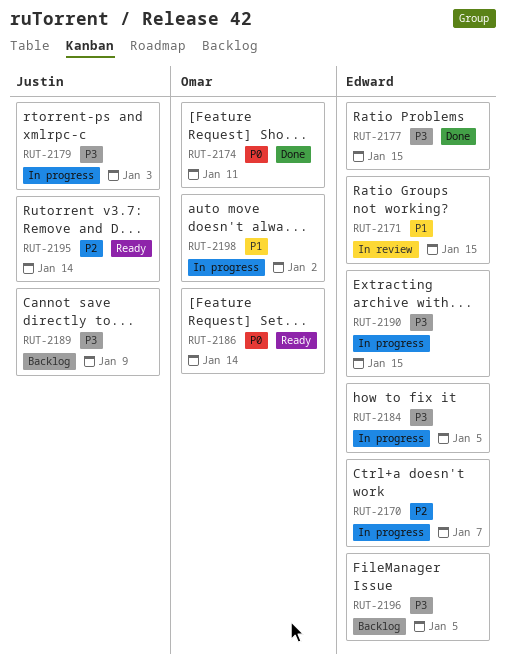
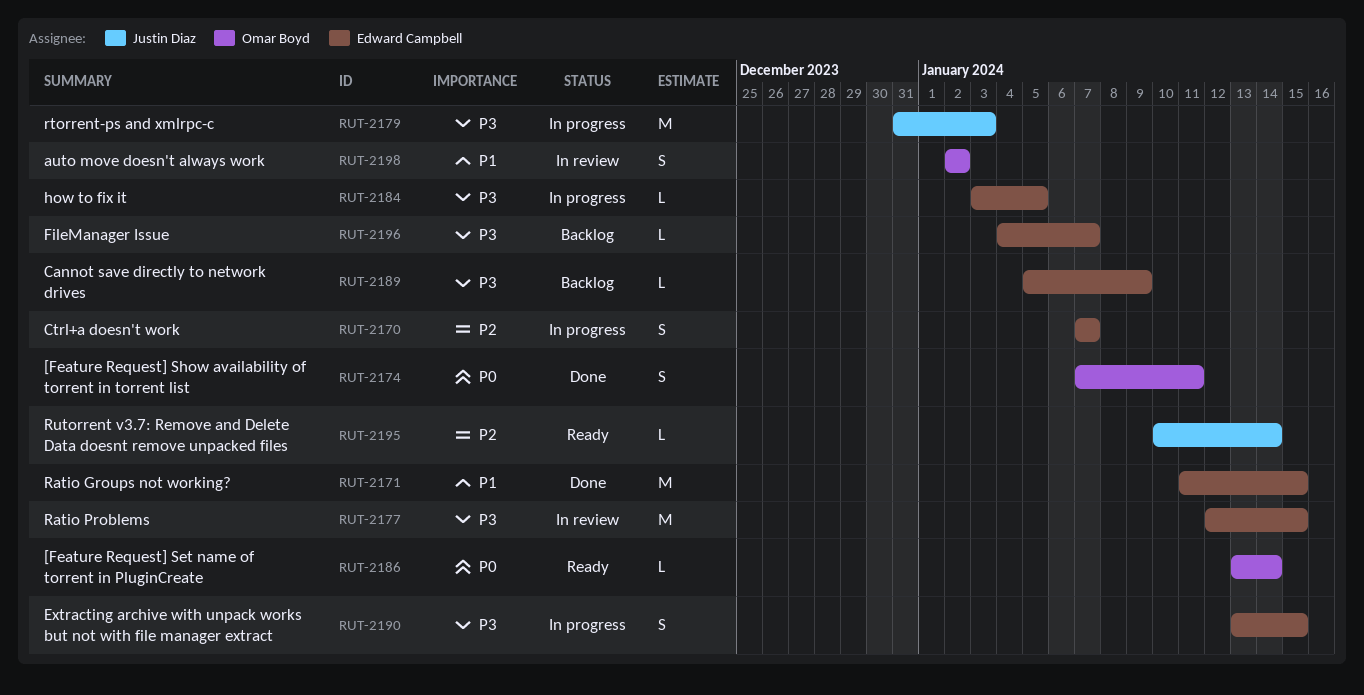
RUT-2171, status: In review -> Done
RUT-2177, status: Done -> In review
RUT-2189, owner: Justin Diaz -> Edward Campbell
RUT-2196, due: Jan 5 -> Jan 7
RUT-2198, status: In progress -> In review

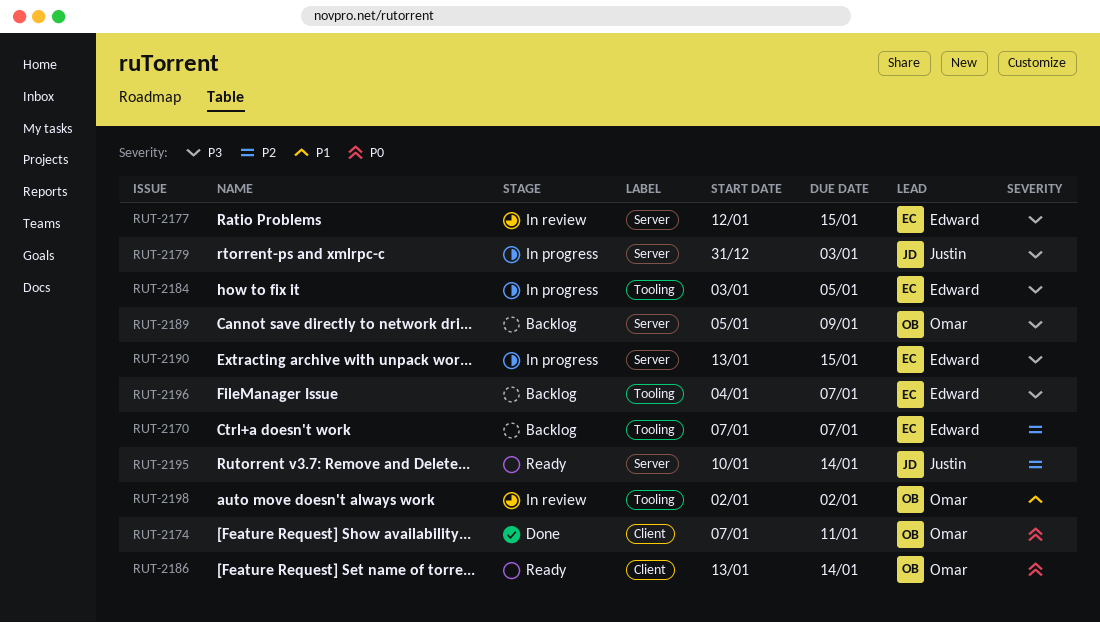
RUT-2170, status: In progress -> Backlog
RUT-2171: present -> none
RUT-2189, owner: Edward Campbell -> Omar Boyd

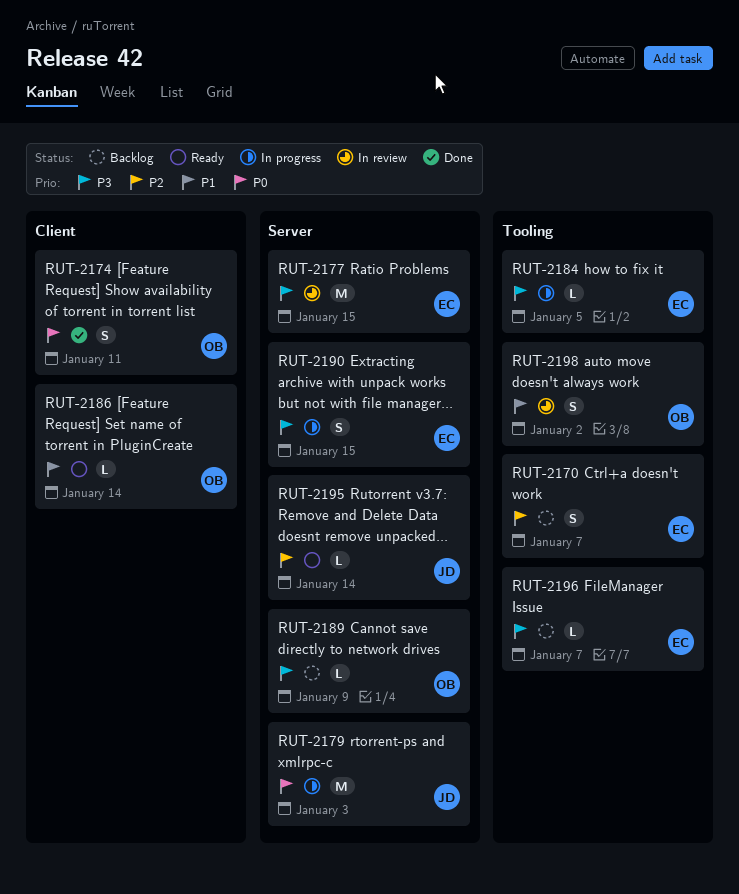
RUT-2179, priority: P3 -> P0
RUT-2186, priority: P0 -> P1

